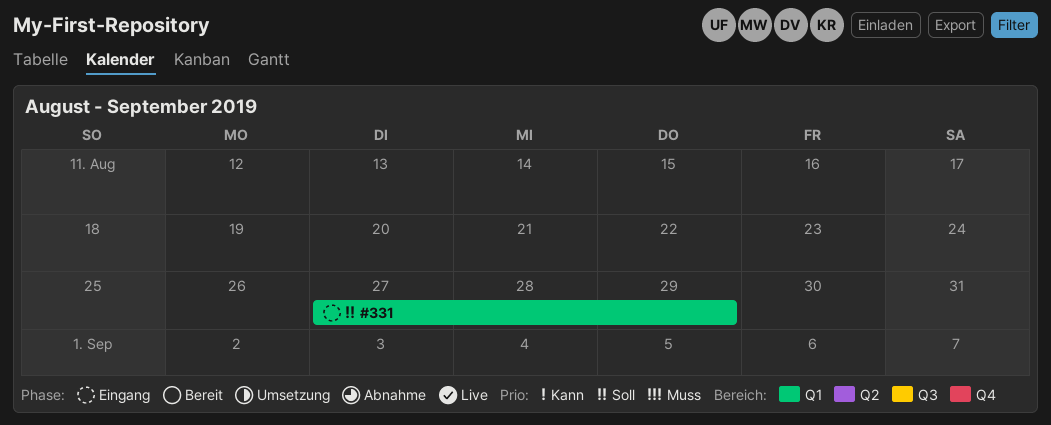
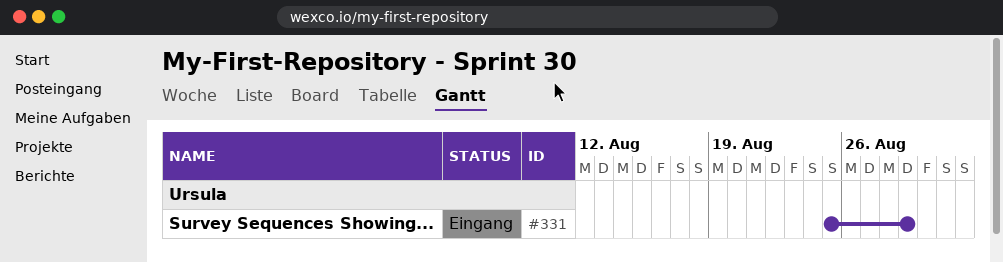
#331, start: Aug 27 -> Aug 25

